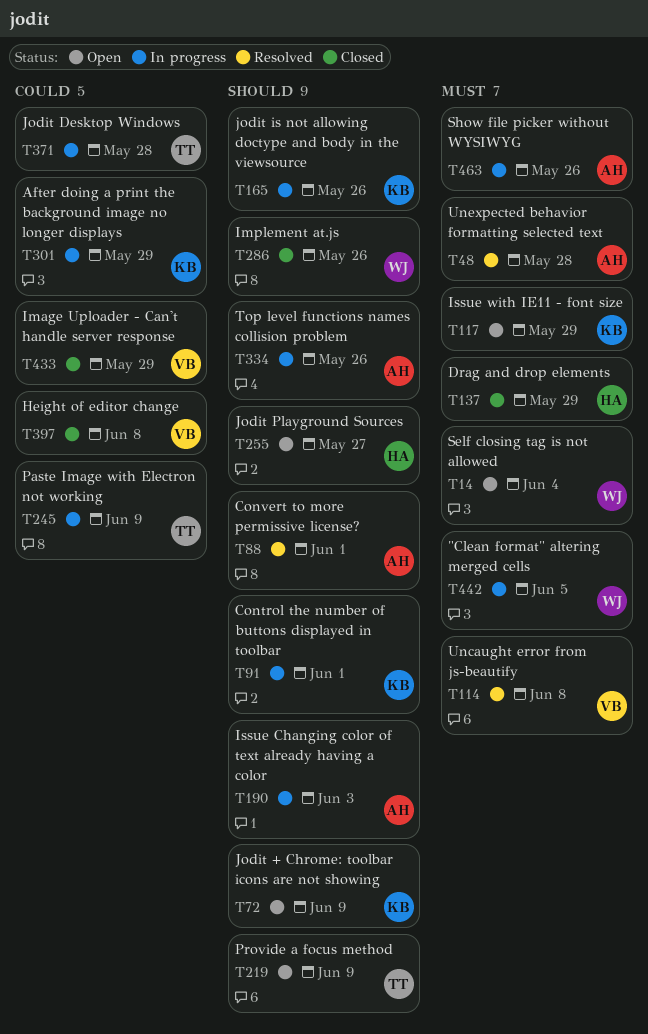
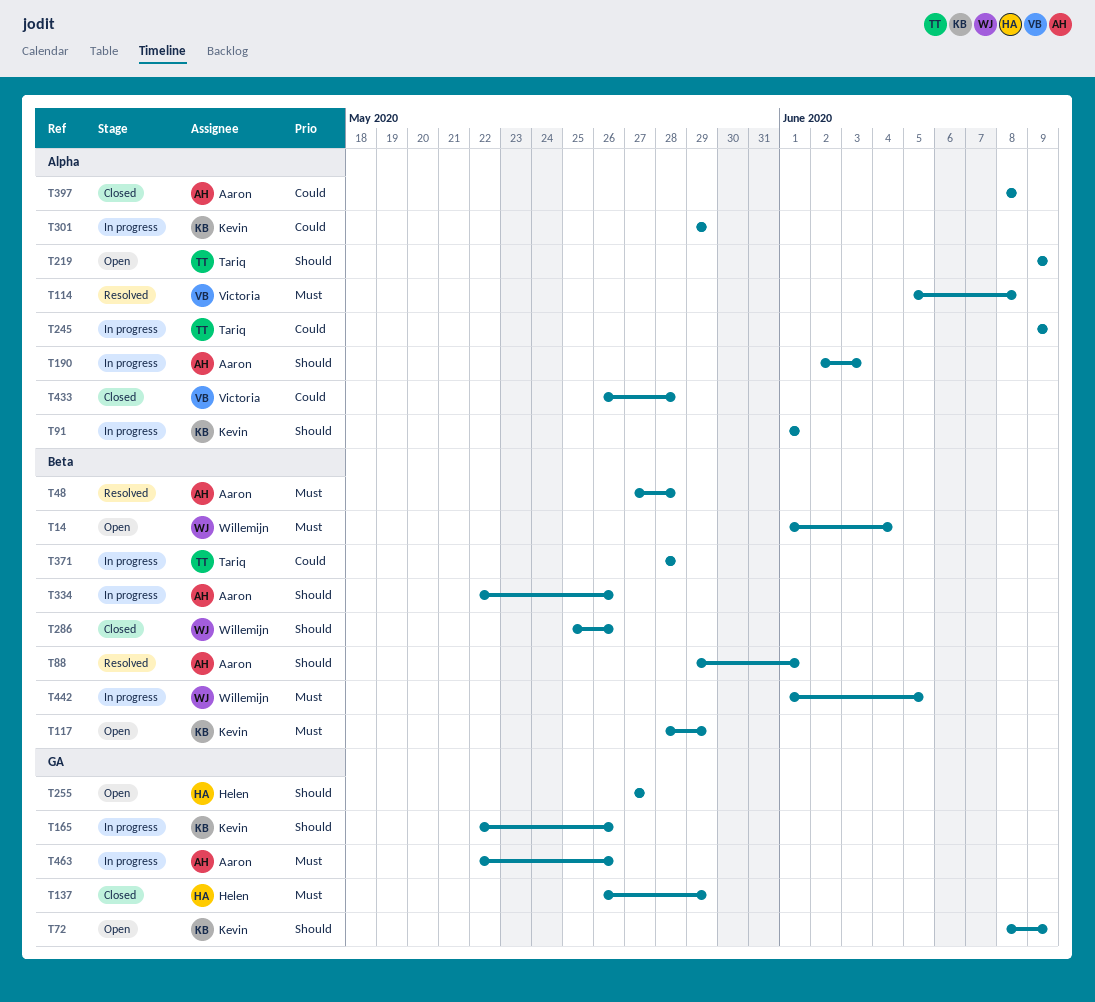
T397, owner: Victoria -> Aaron
T433, due: May 29 -> May 28

